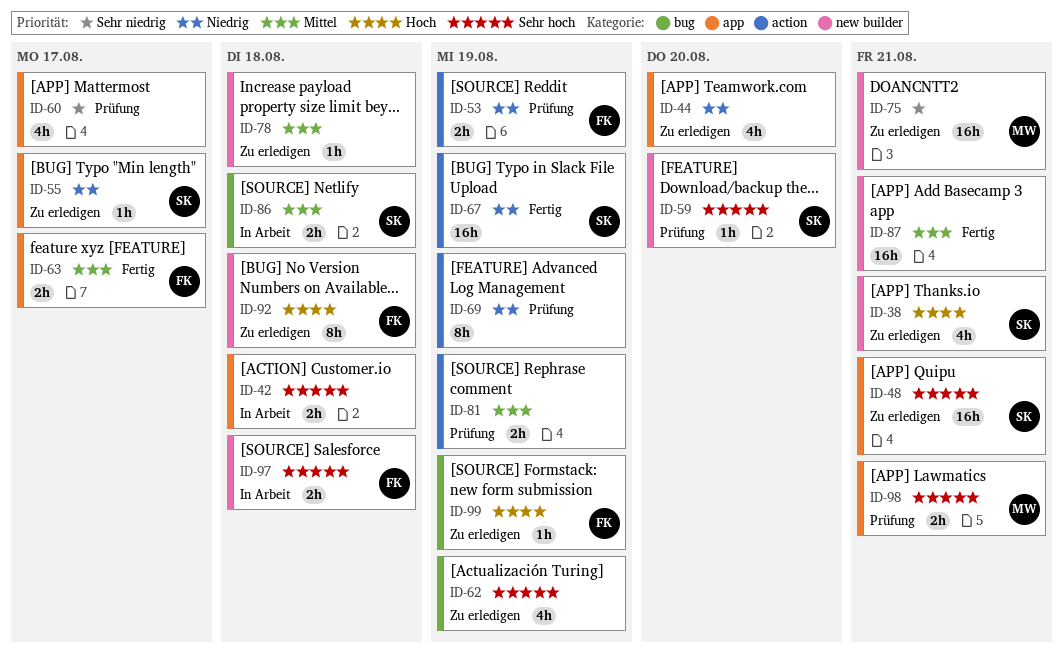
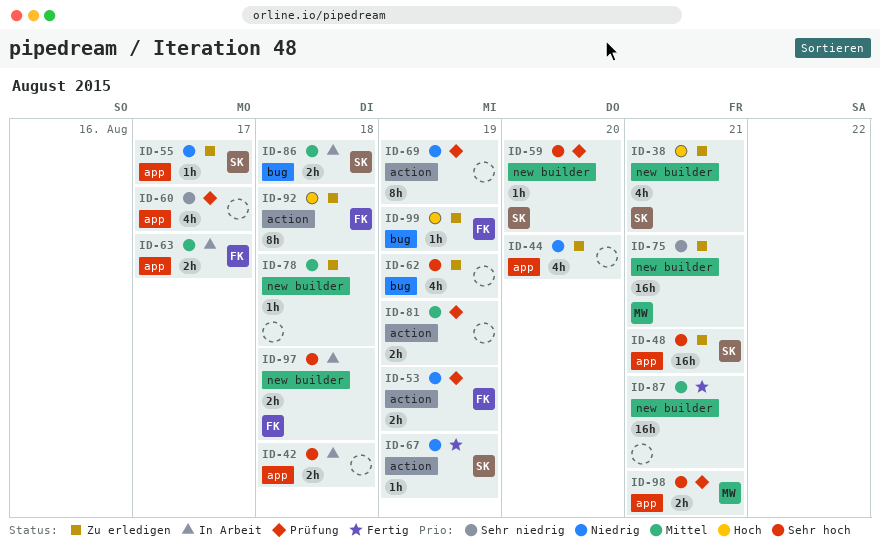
ID-63, status: Fertig -> In Arbeit
ID-67, estimate: 16h -> 1h
ID-92, label: new builder -> action

